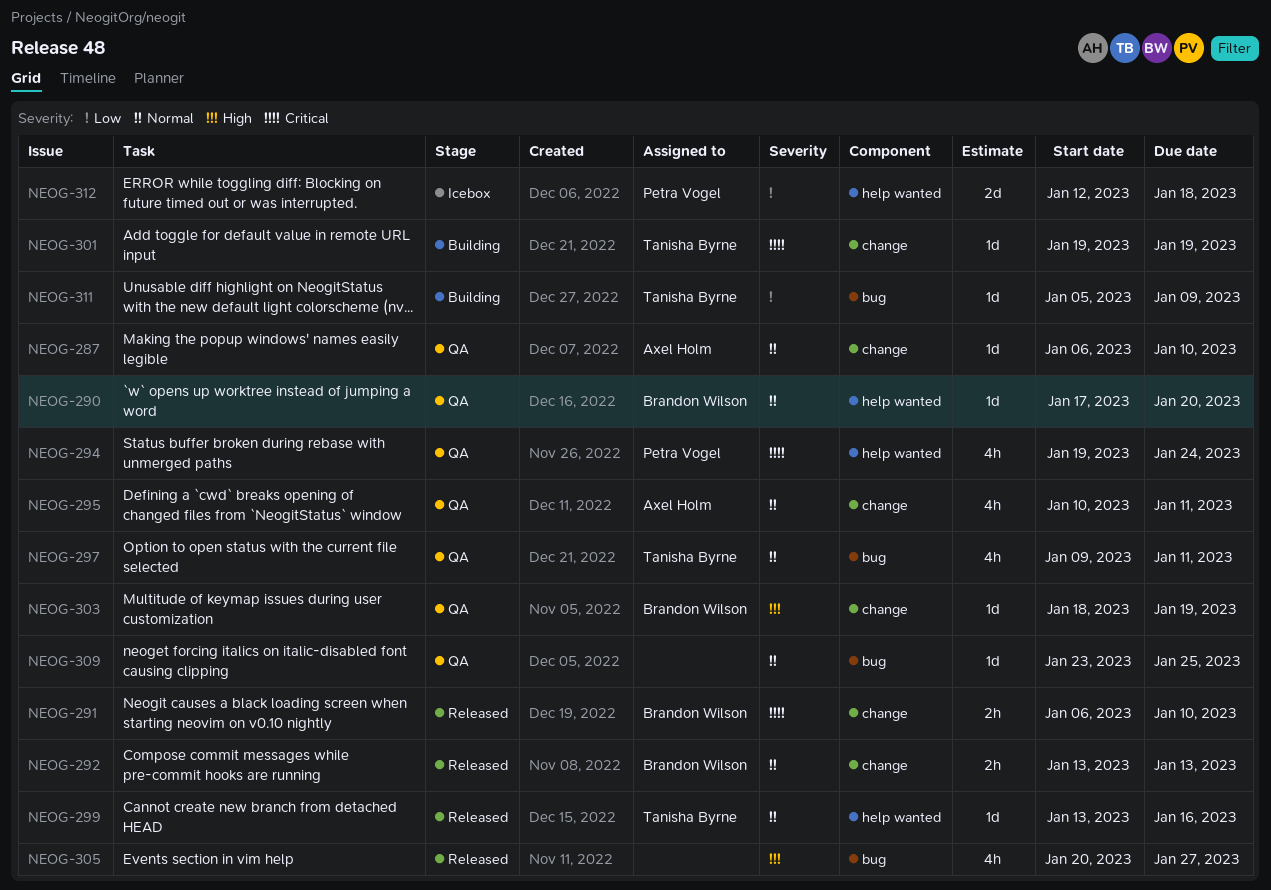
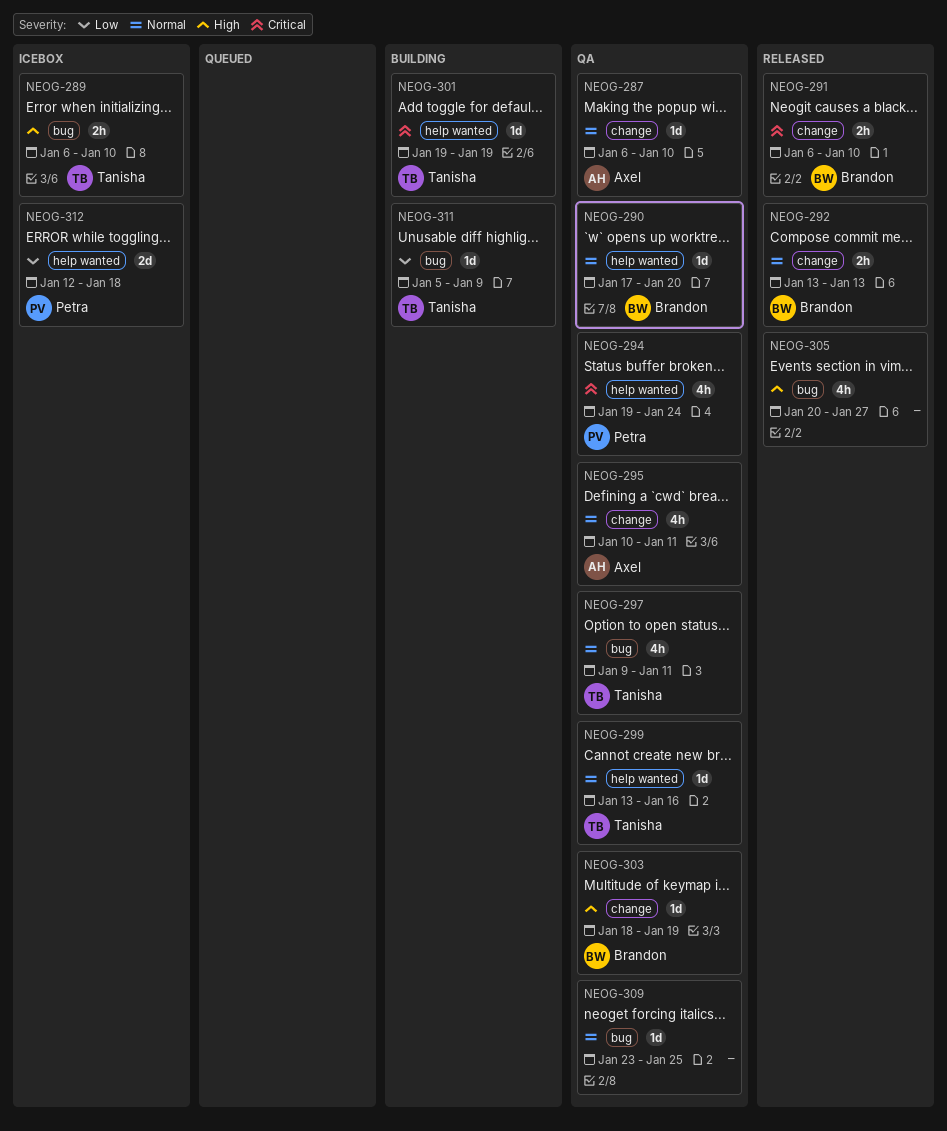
NEOG-289: none -> present
NEOG-299, status: Released -> QA
NEOG-301, label: change -> help wanted

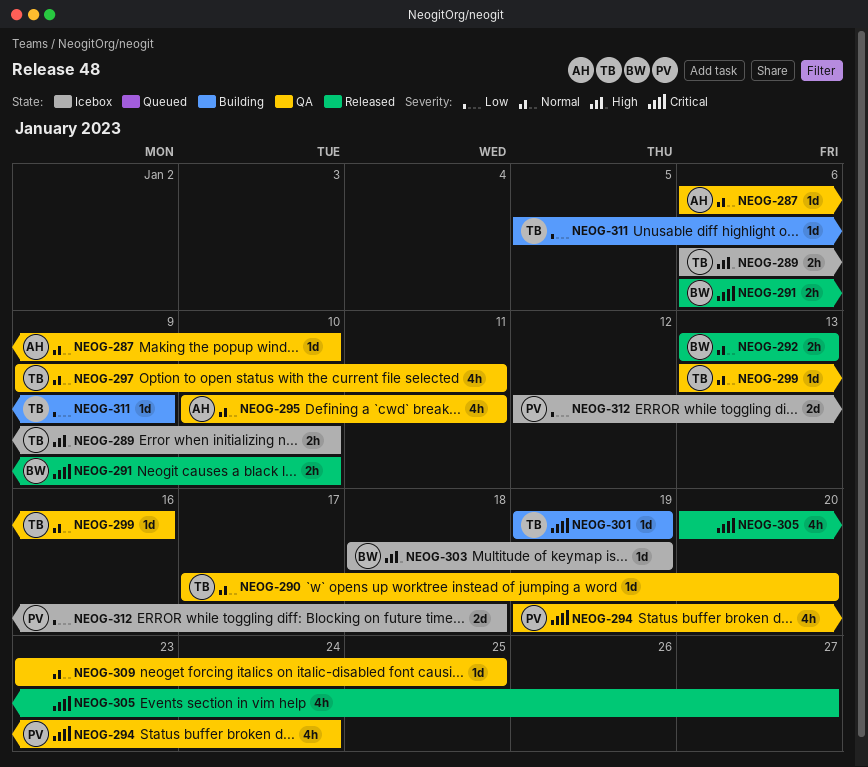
NEOG-290, owner: Brandon -> Tanisha
NEOG-303, status: QA -> Icebox
NEOG-305, priority: High -> Critical

